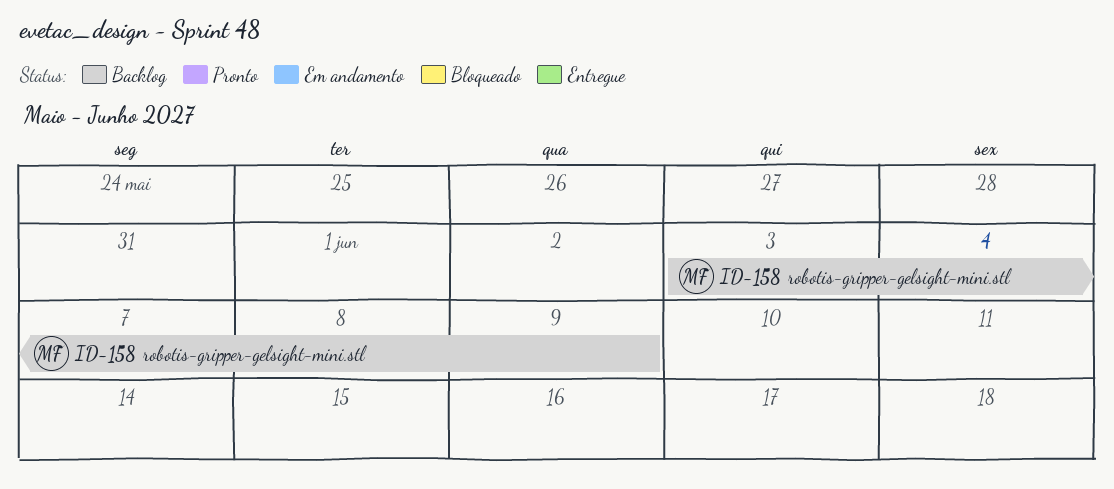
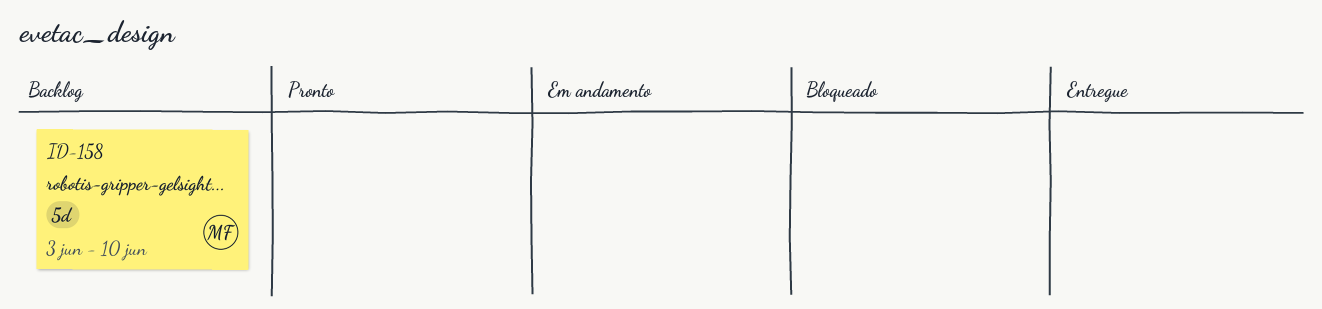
ID-158, due: Jun 9 -> Jun 10

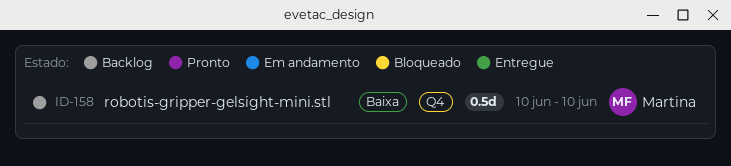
ID-158, estimate: 5d -> 0.5d
ID-158, start: Jun 3 -> Jun 10

